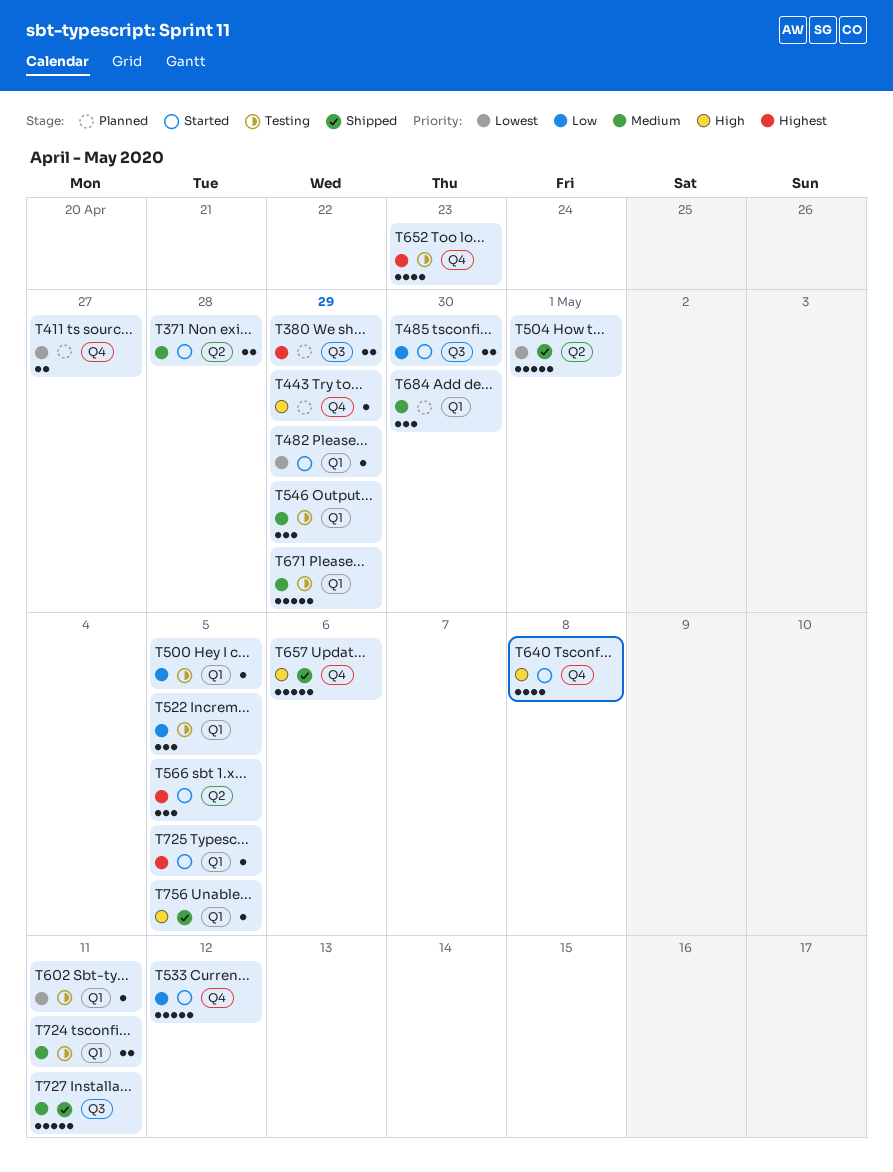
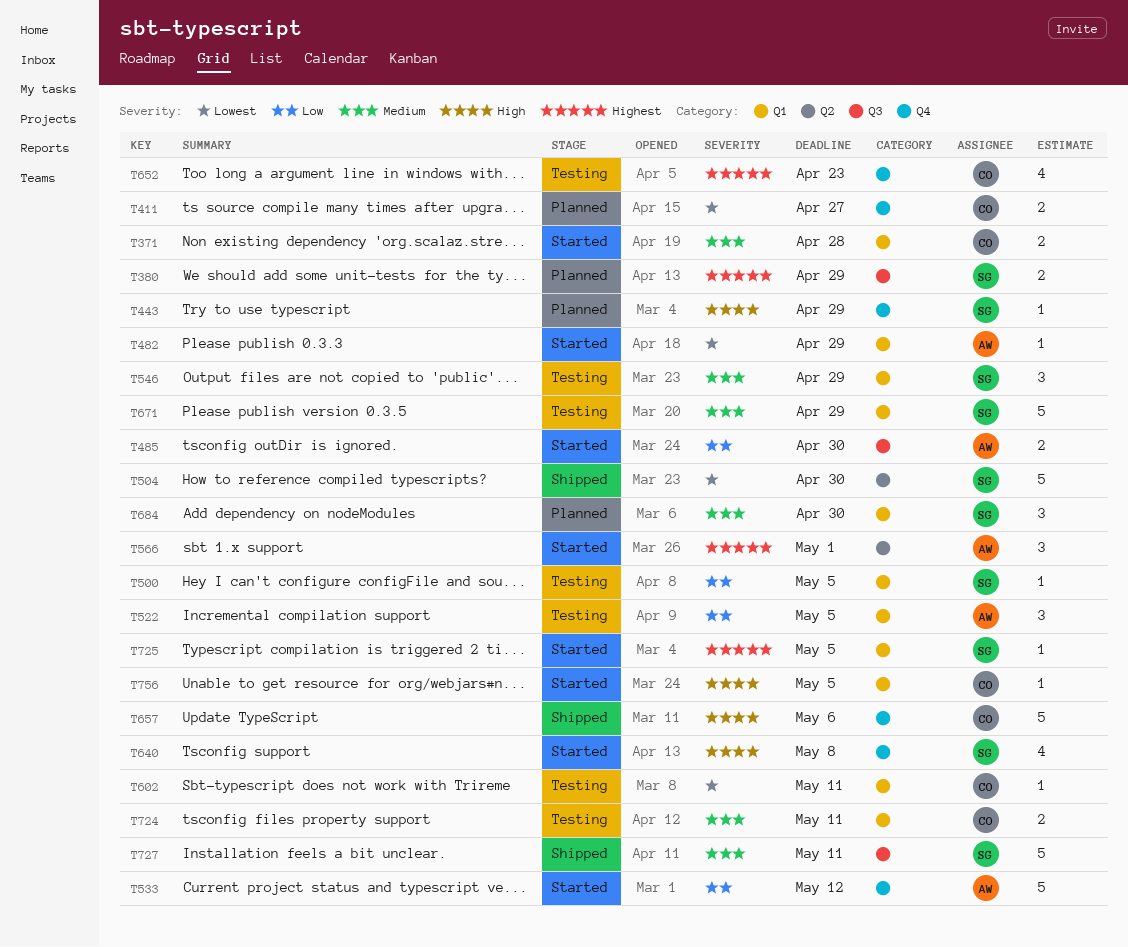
T371, label: Q2 -> Q1
T504, due: May 1 -> Apr 30
T566, due: May 5 -> May 1
T756, status: Shipped -> Started

